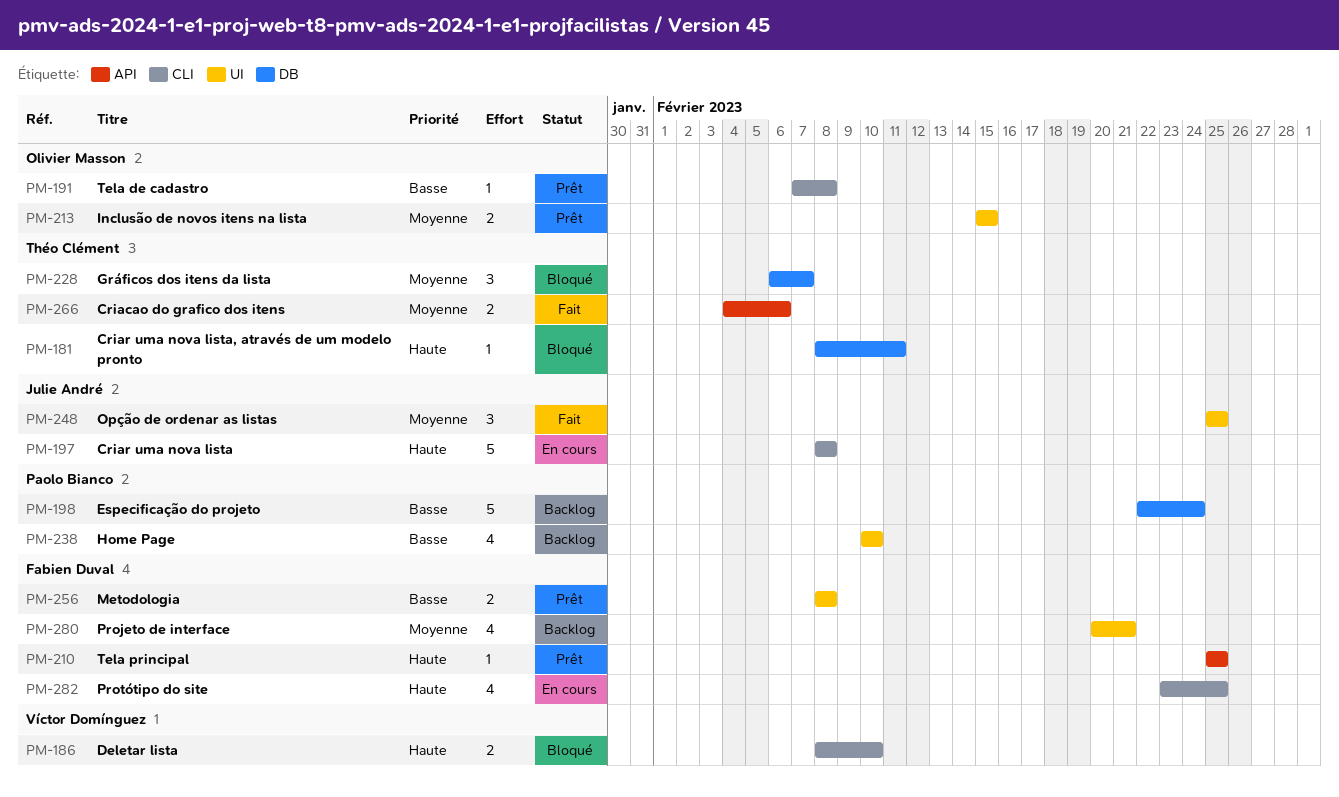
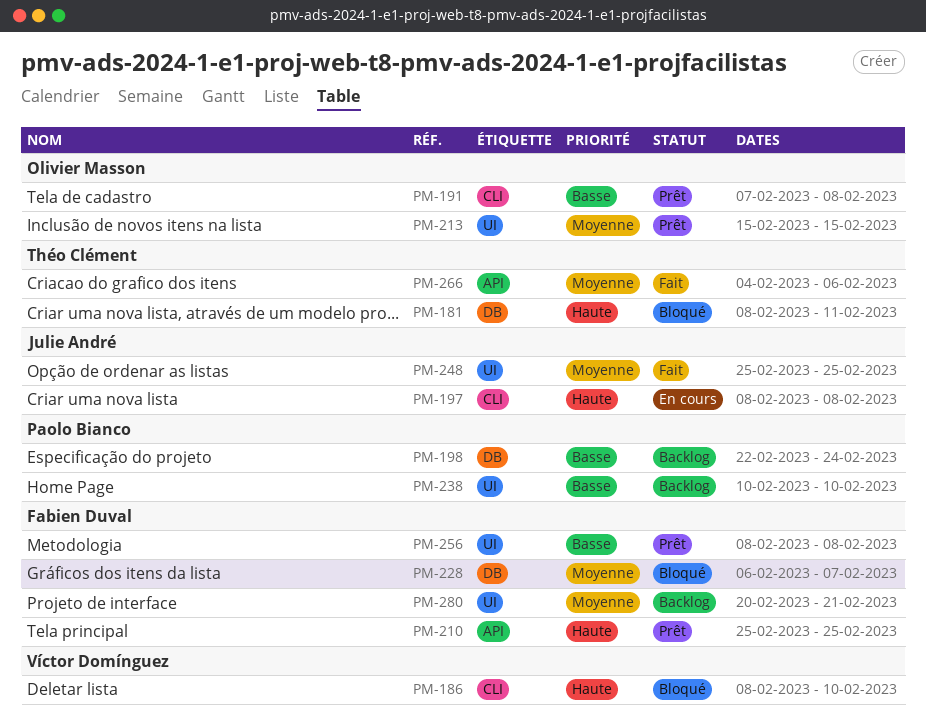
PM-228, owner: Théo Clément -> Fabien Duval
PM-282: present -> none

